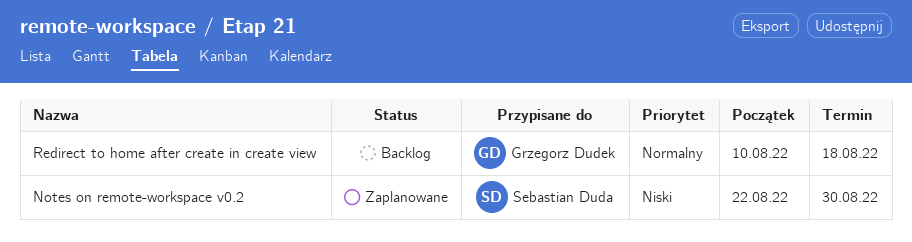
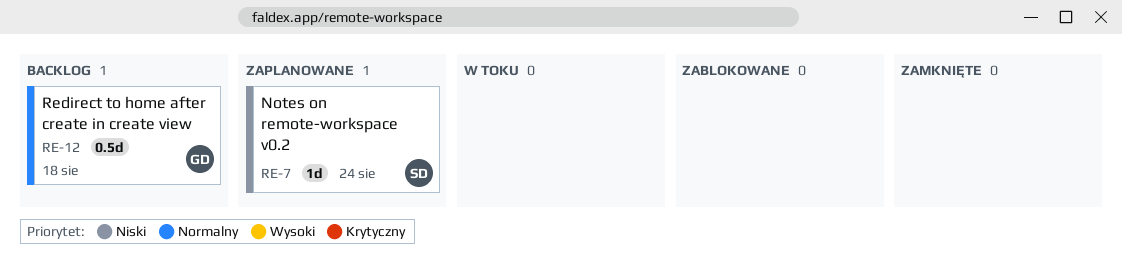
Notes on remote-workspace v0.2, due: Aug 30 -> Aug 24

